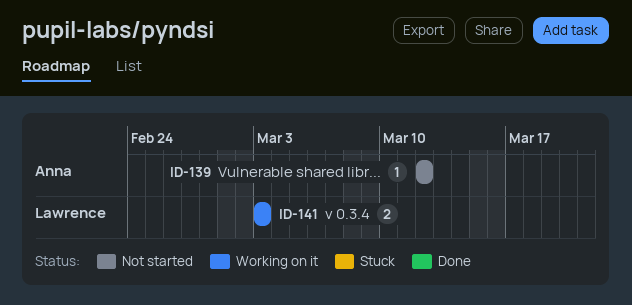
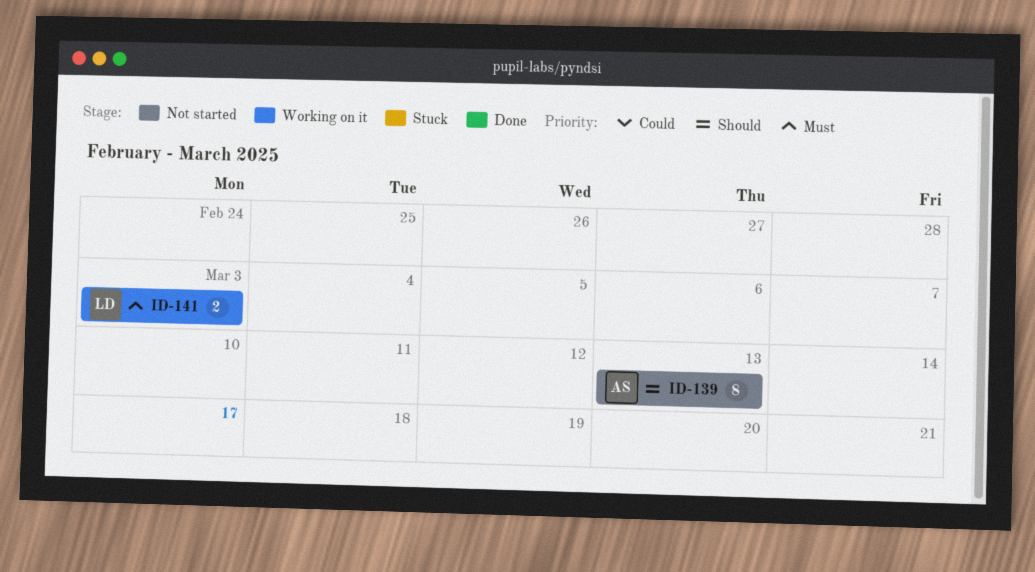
ID-139, estimate: 1 -> 8
ID-139, start: Mar 12 -> Mar 13
ID-139, due: Mar 12 -> Mar 13

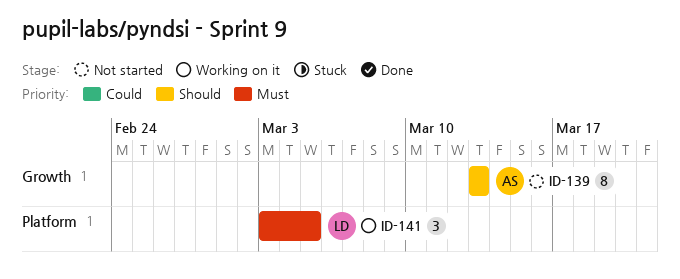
ID-141, estimate: 2 -> 3
ID-141, due: Mar 3 -> Mar 5

